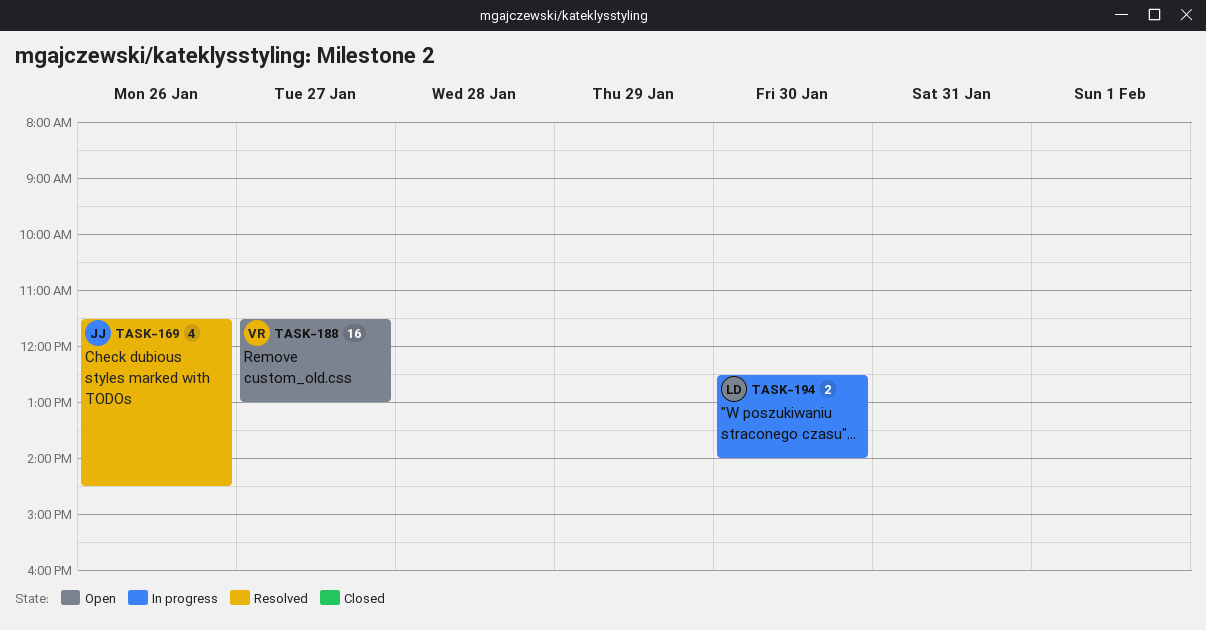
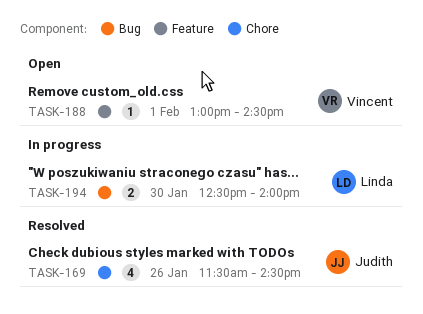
TASK-188, estimate: 16 -> 1
TASK-188, day: Jan 27 -> Feb 1
TASK-188, begins: 11:30 -> 13:00
TASK-188, ends: 13:00 -> 14:30

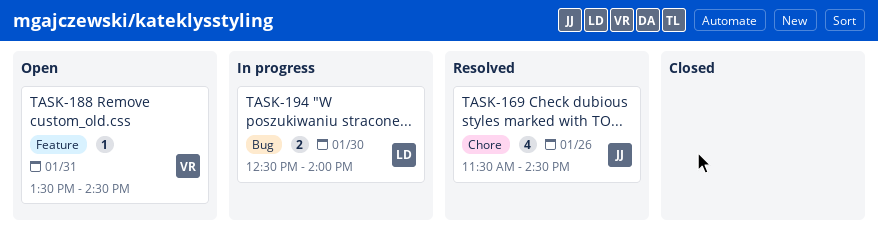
TASK-188, day: Feb 1 -> Jan 31
TASK-188, begins: 13:00 -> 13:30

